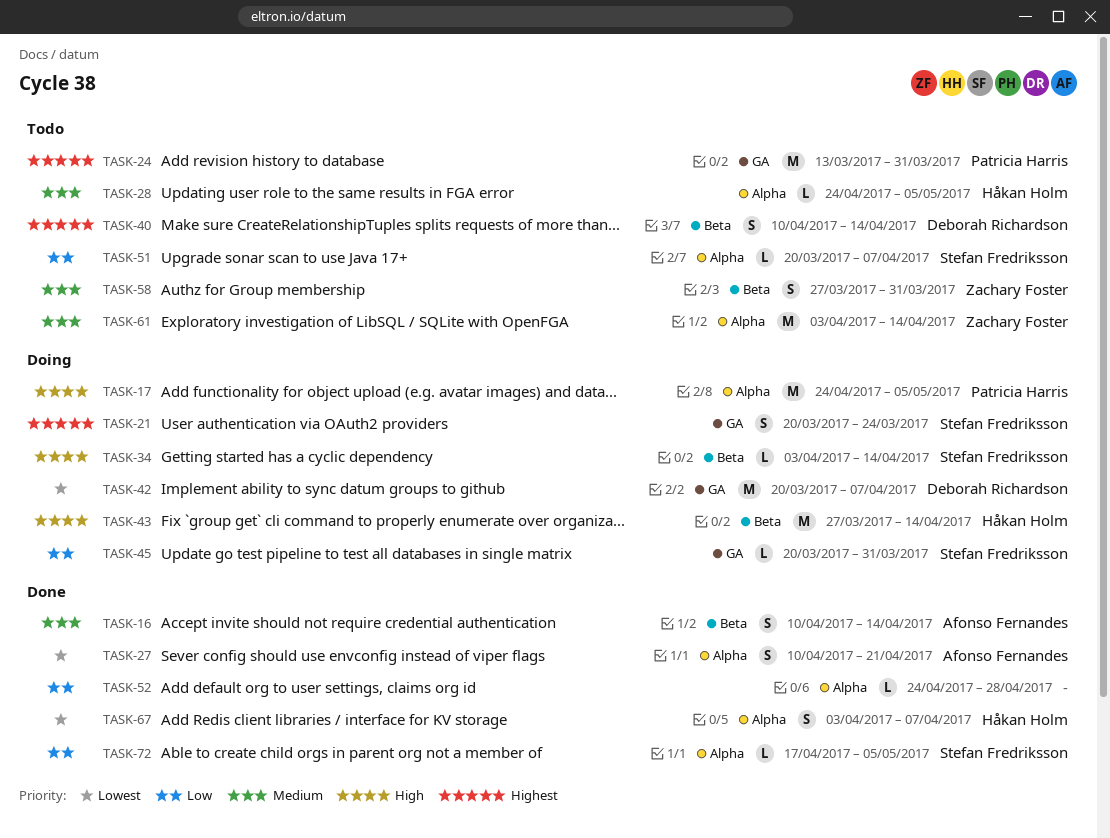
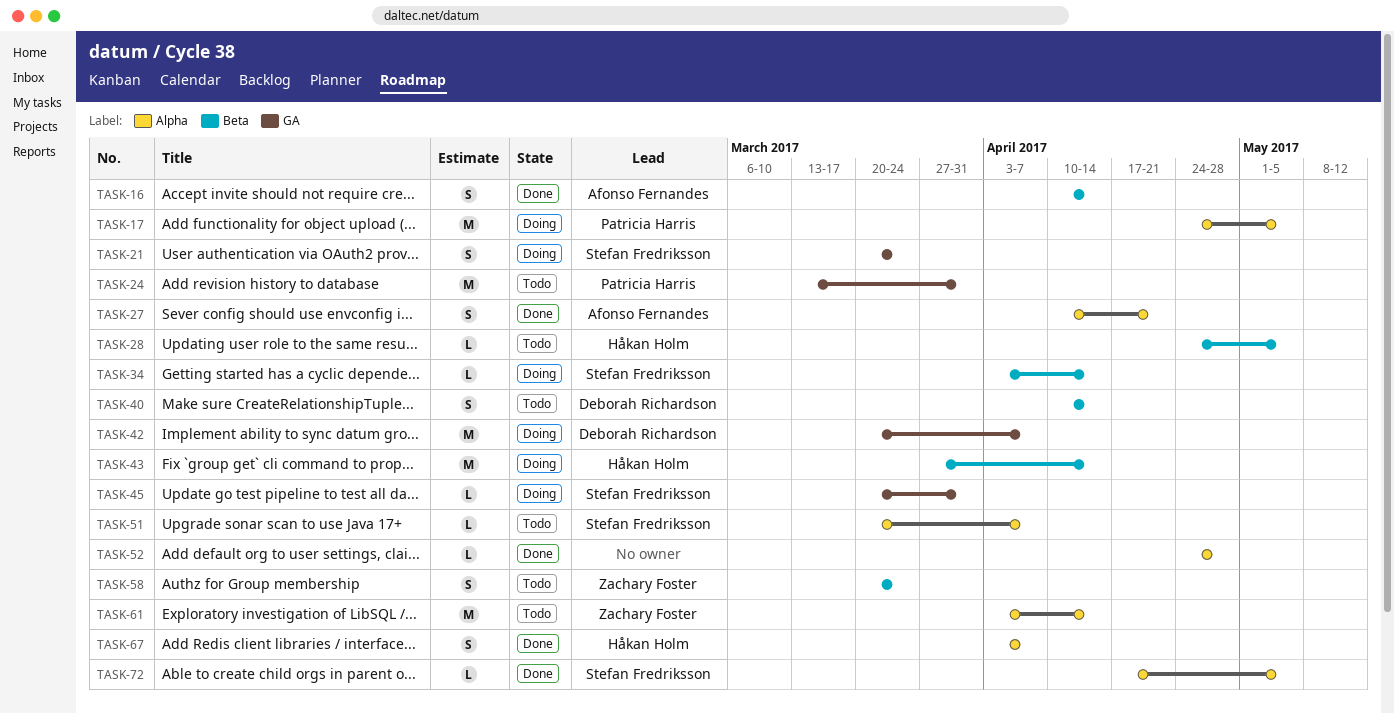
TASK-28, label: Alpha -> Beta
TASK-58, start: Mar 27 -> Mar 20
TASK-58, due: Mar 31 -> Mar 24

